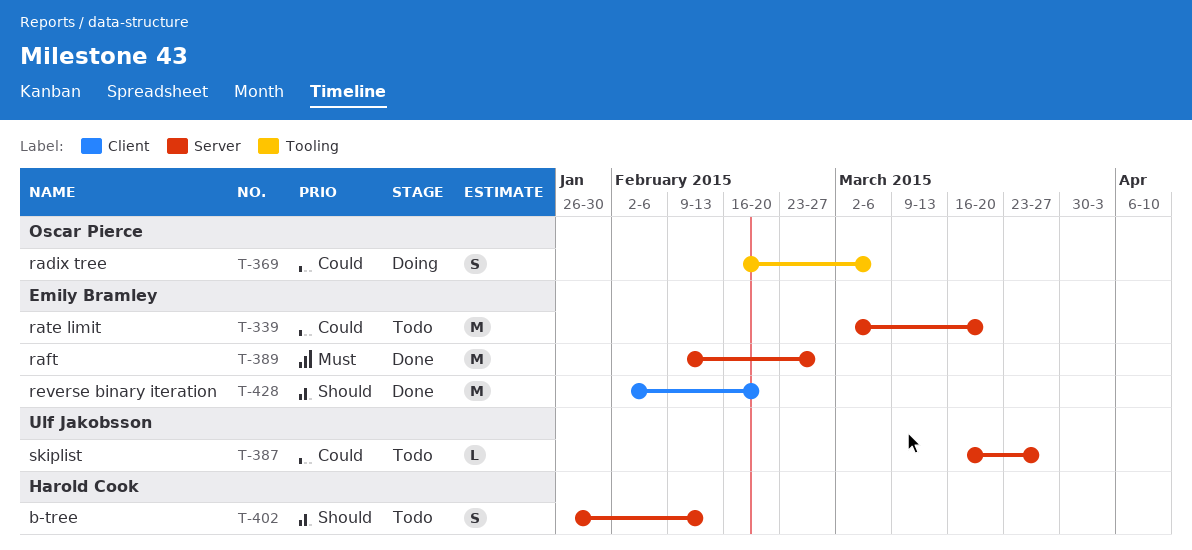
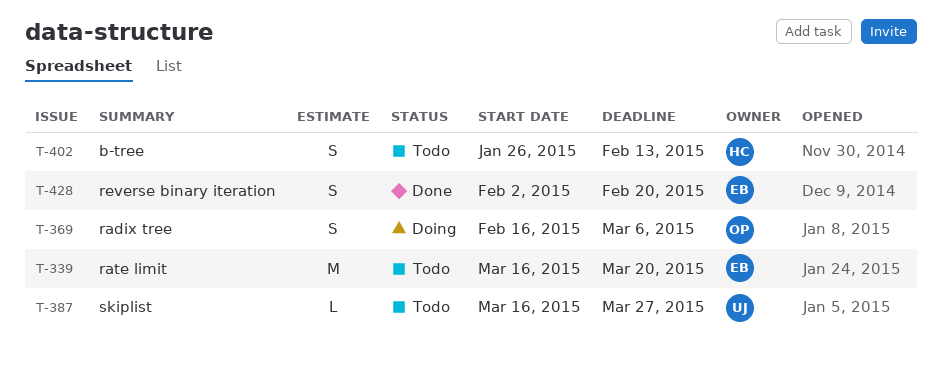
T-339, start: Mar 2 -> Mar 16
T-389: present -> none
T-428, estimate: M -> S

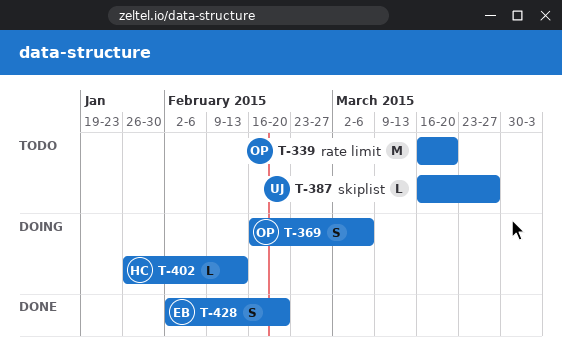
T-339, owner: EB -> OP
T-402, status: Todo -> Doing
T-402, estimate: S -> L

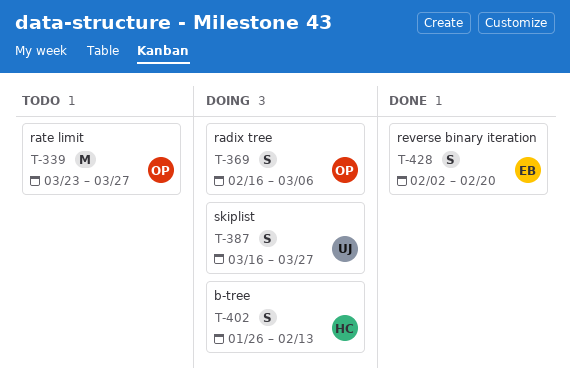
T-339, start: Mar 16 -> Mar 23
T-339, due: Mar 20 -> Mar 27
T-387, status: Todo -> Doing
T-387, estimate: L -> S
T-402, estimate: L -> S

